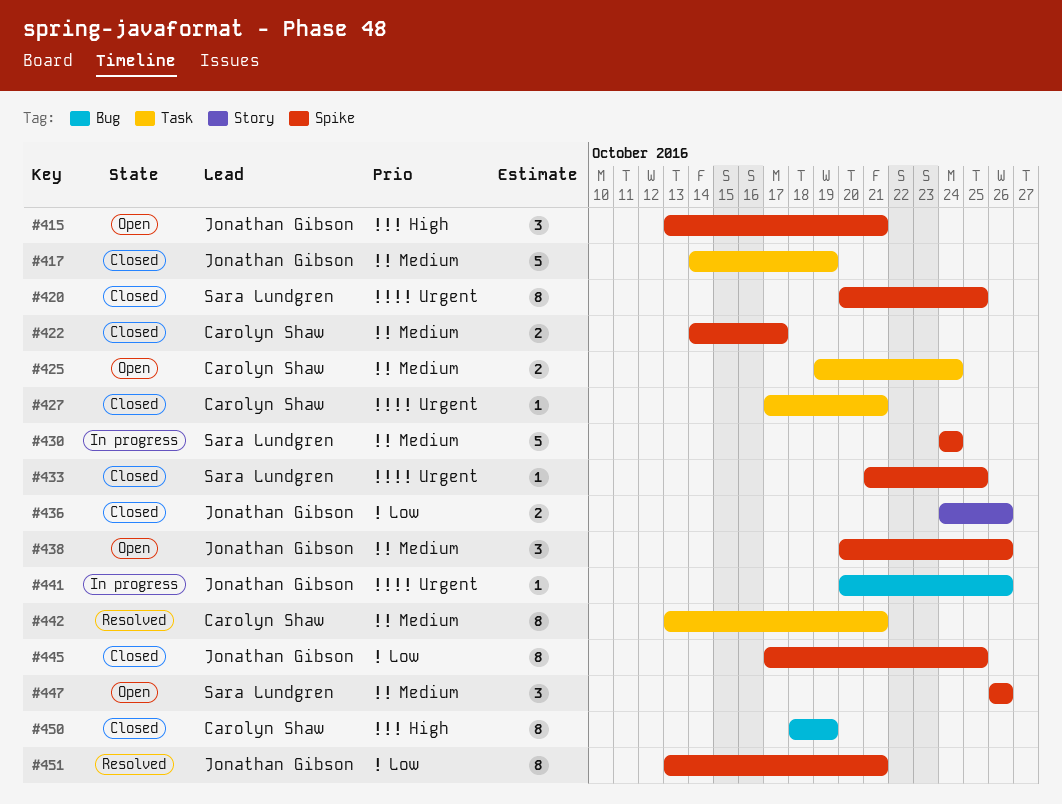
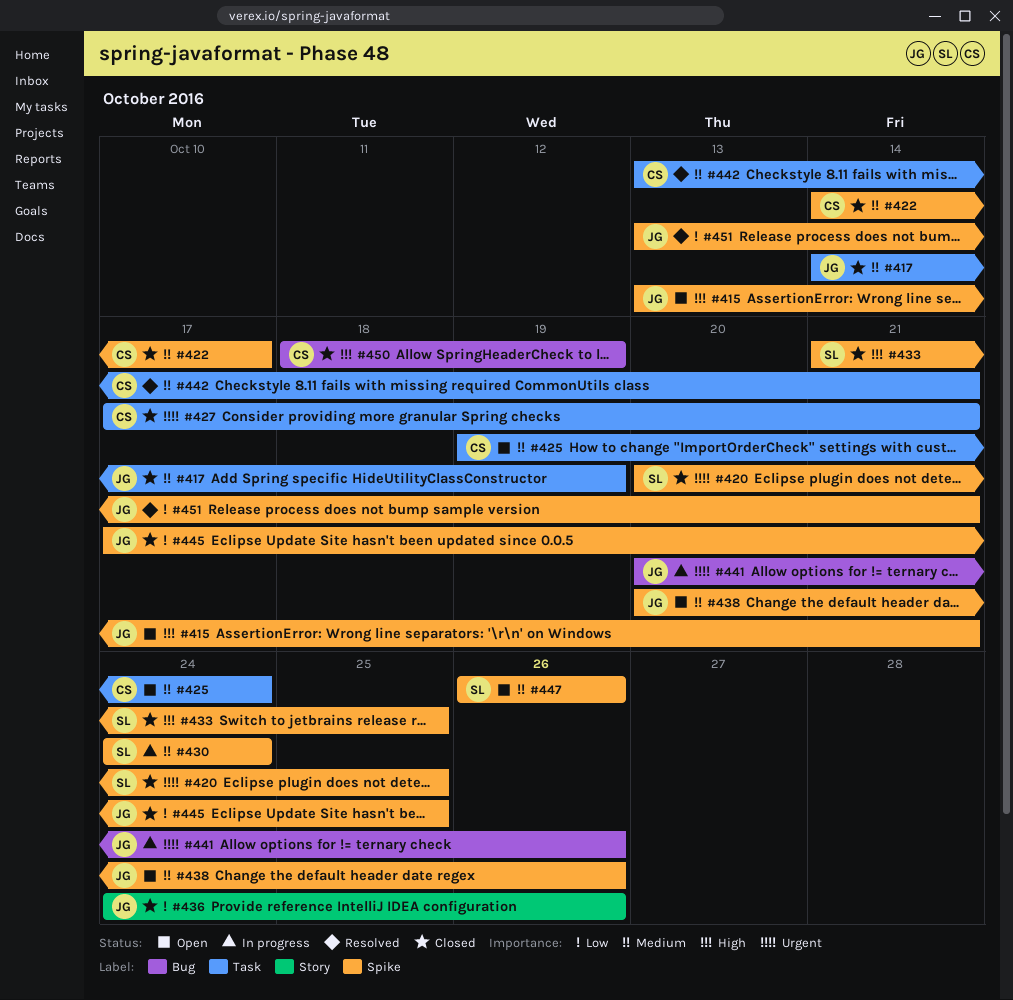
#433, priority: Urgent -> High

